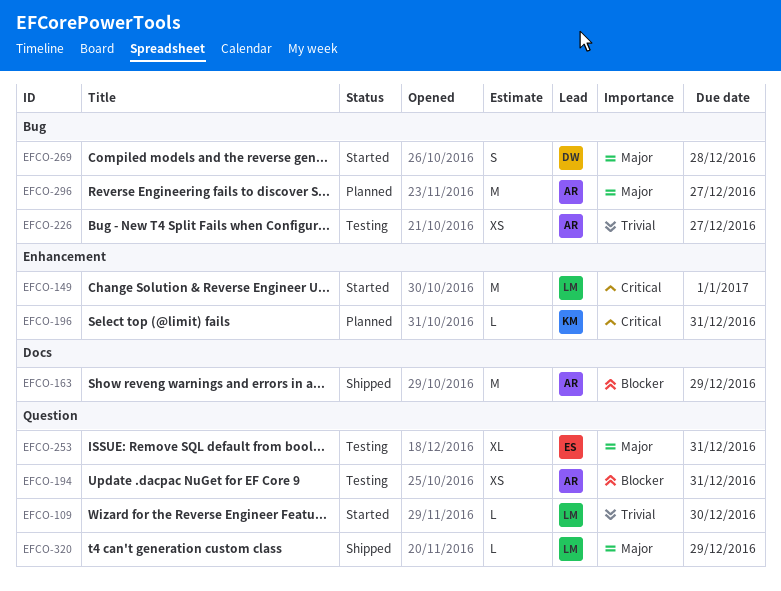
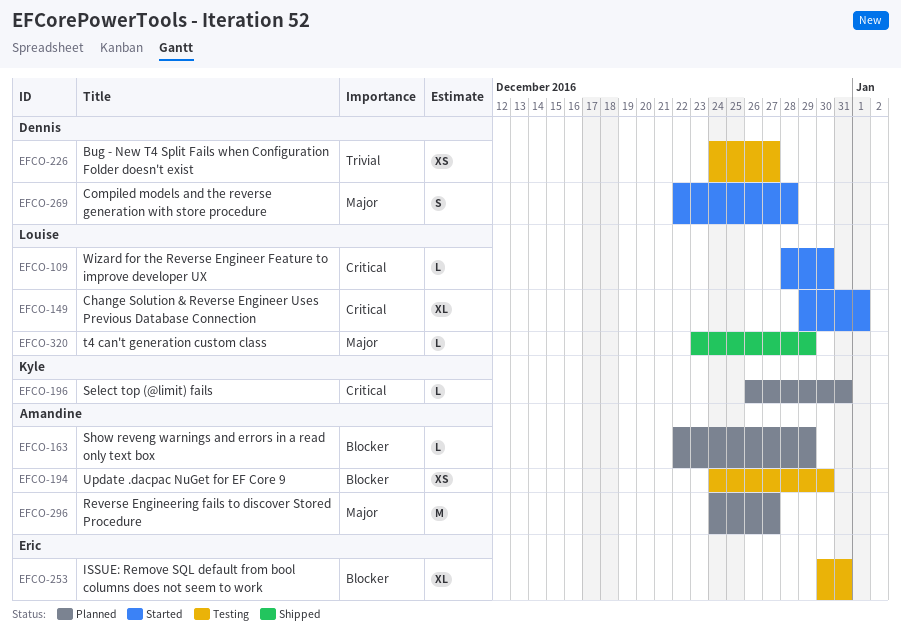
EFCO-109, priority: Trivial -> Critical
EFCO-149, estimate: M -> XL
EFCO-163, status: Shipped -> Planned
EFCO-163, estimate: M -> L
EFCO-194, due: Dec 31 -> Dec 30
EFCO-226, owner: Amandine -> Dennis
EFCO-253, priority: Major -> Blocker

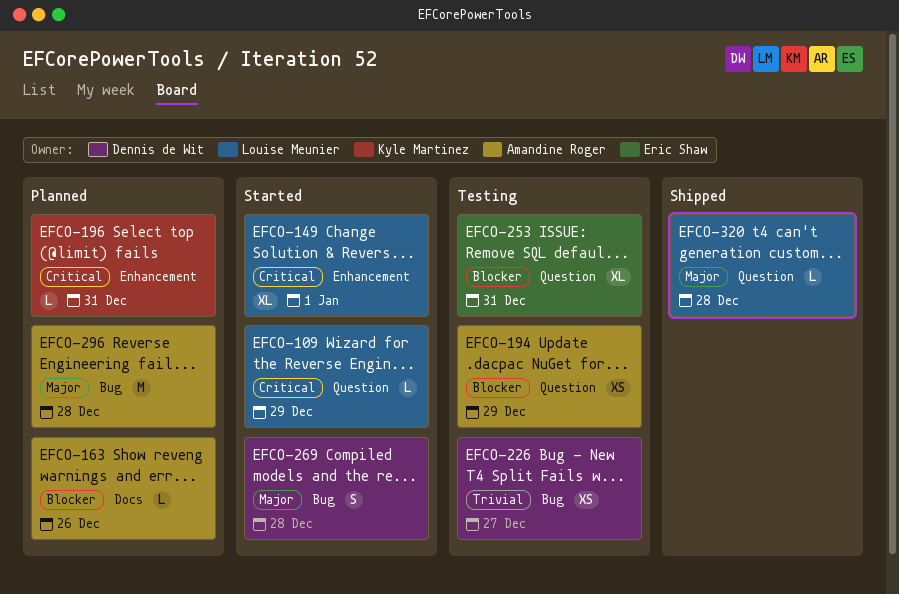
EFCO-109, due: Dec 30 -> Dec 29
EFCO-163, due: Dec 29 -> Dec 26
EFCO-194, due: Dec 30 -> Dec 29
EFCO-296, due: Dec 27 -> Dec 28
EFCO-320, due: Dec 29 -> Dec 28

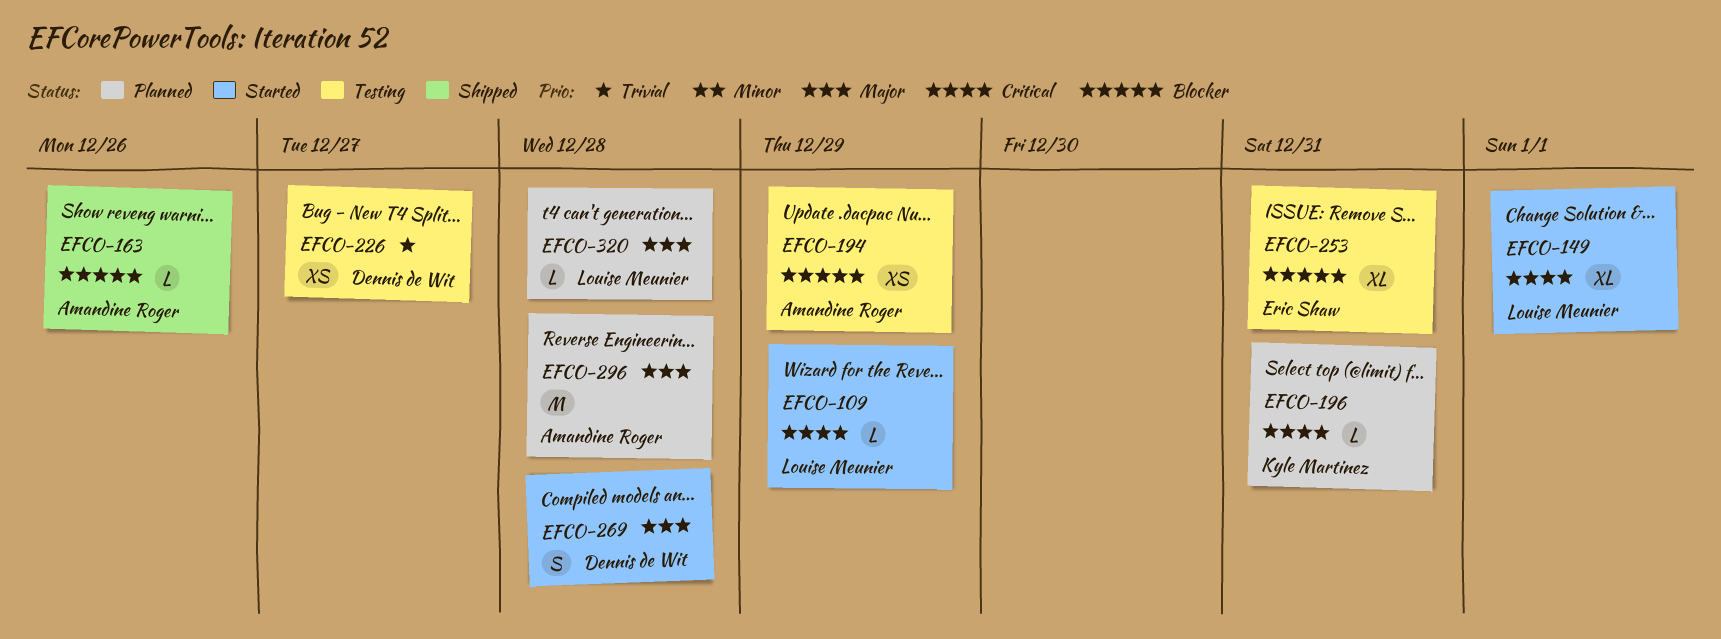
EFCO-163, status: Planned -> Shipped
EFCO-320, status: Shipped -> Planned

